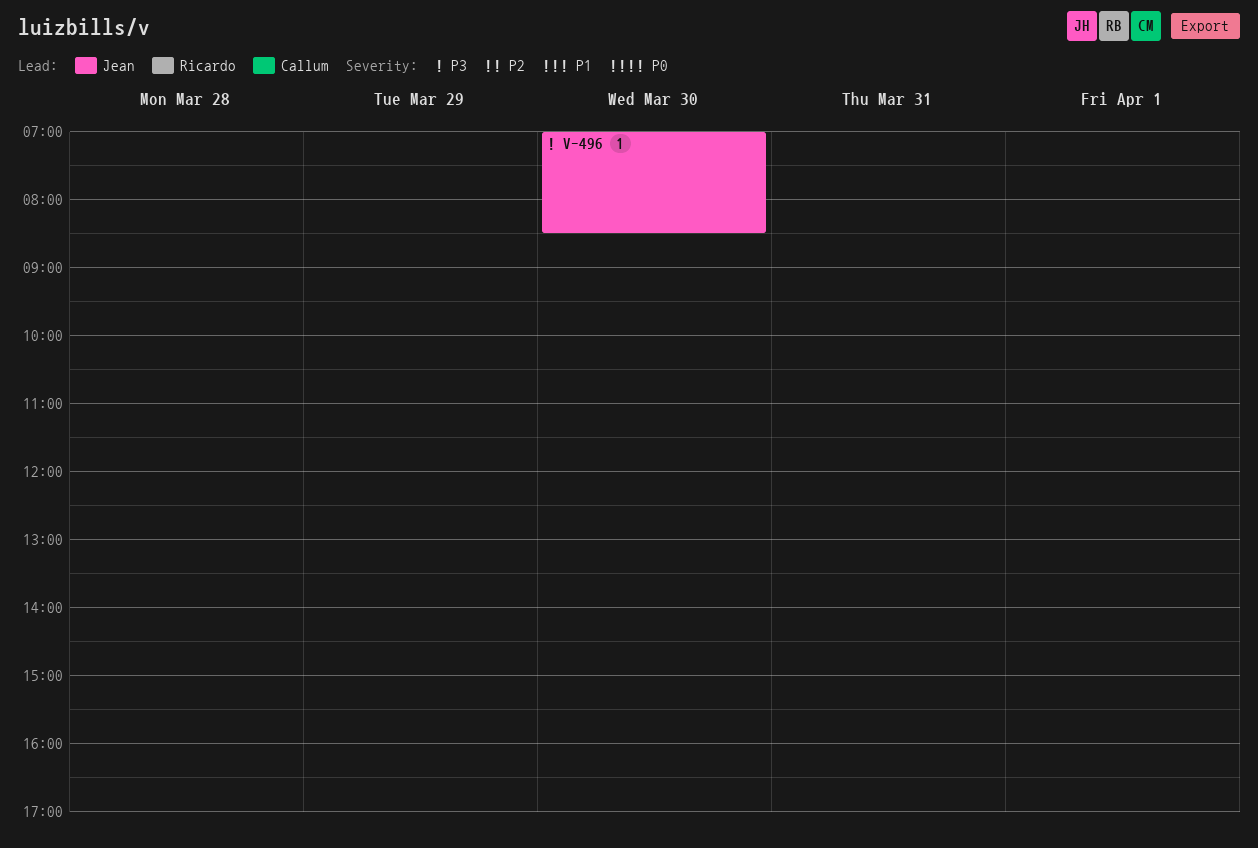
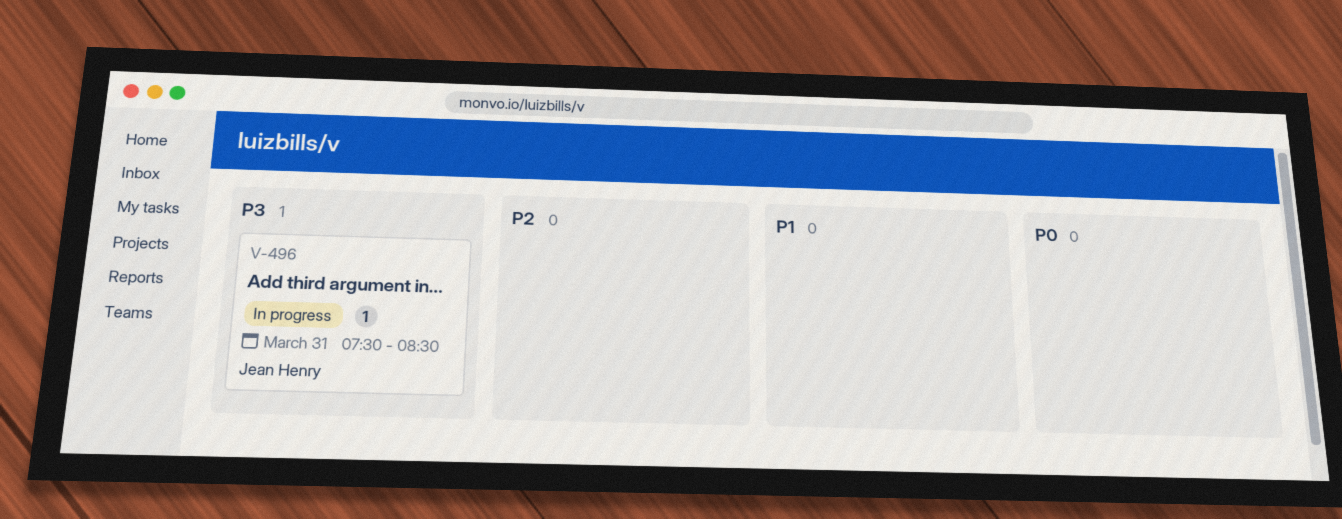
V-496, day: Mar 30 -> Mar 31
V-496, begins: 07:00 -> 07:30

